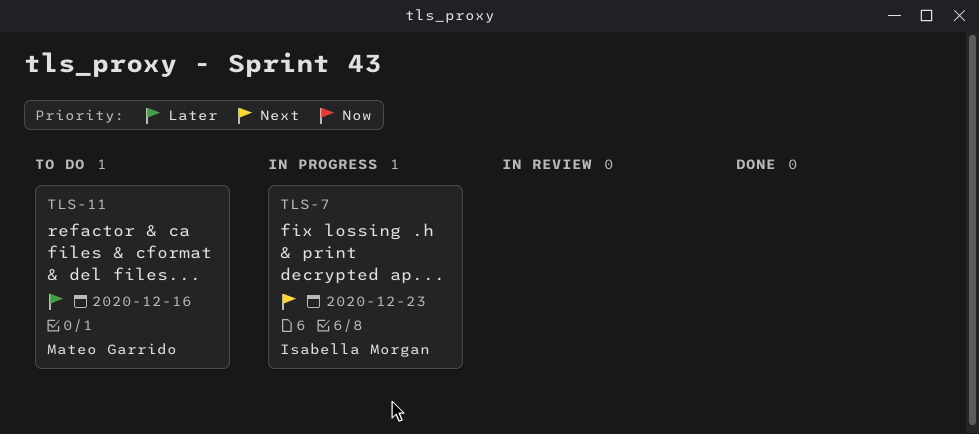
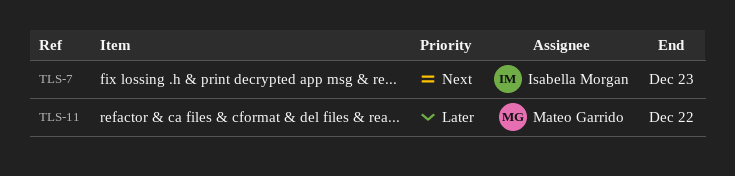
TLS-11, due: Dec 16 -> Dec 22

